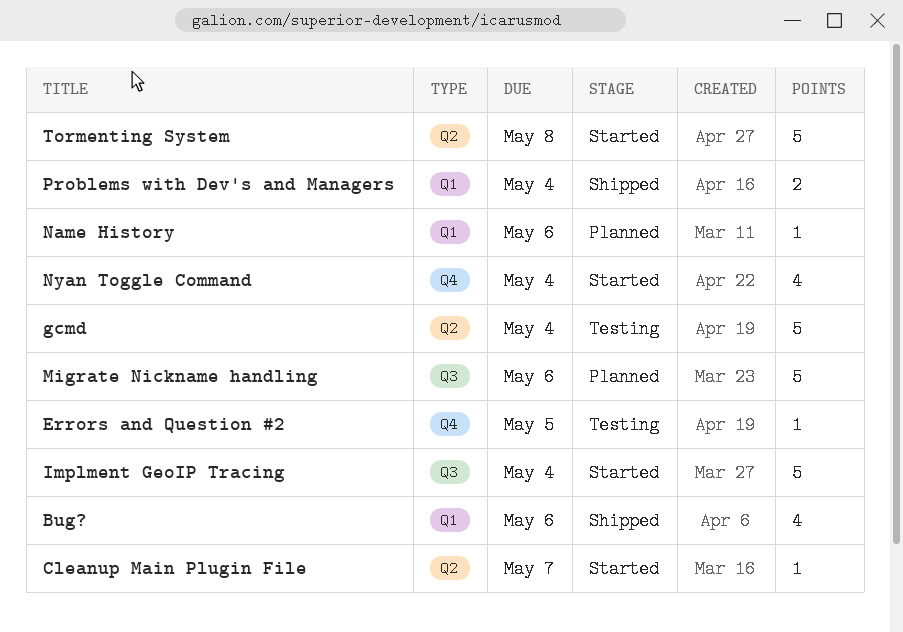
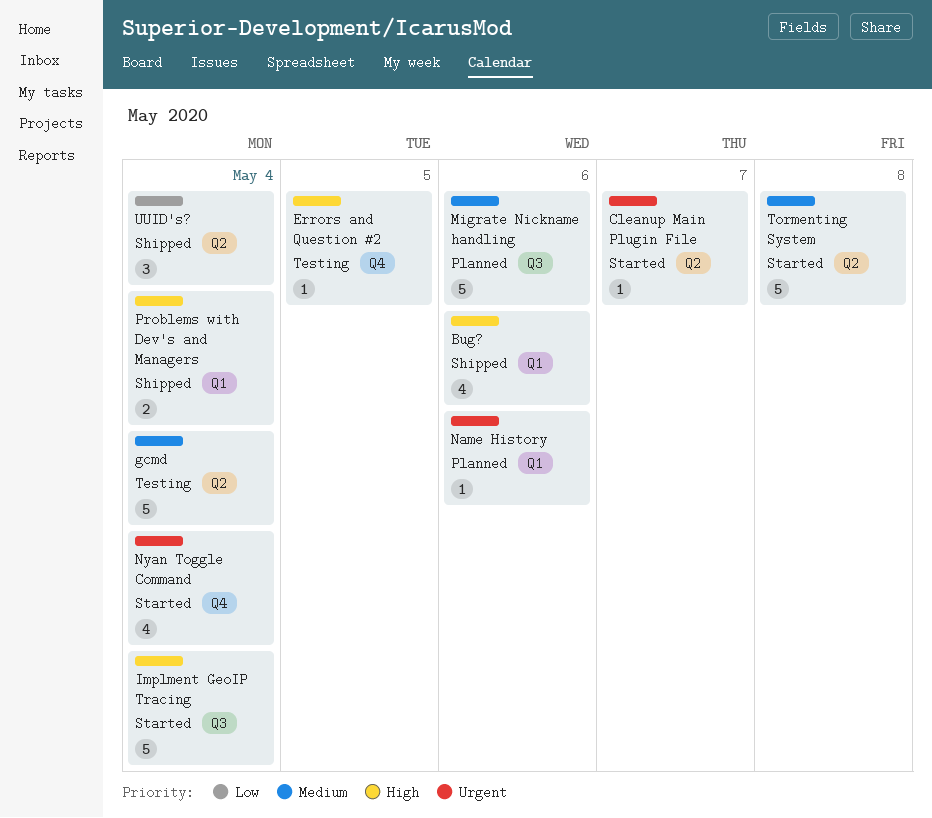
UUID's?: none -> present

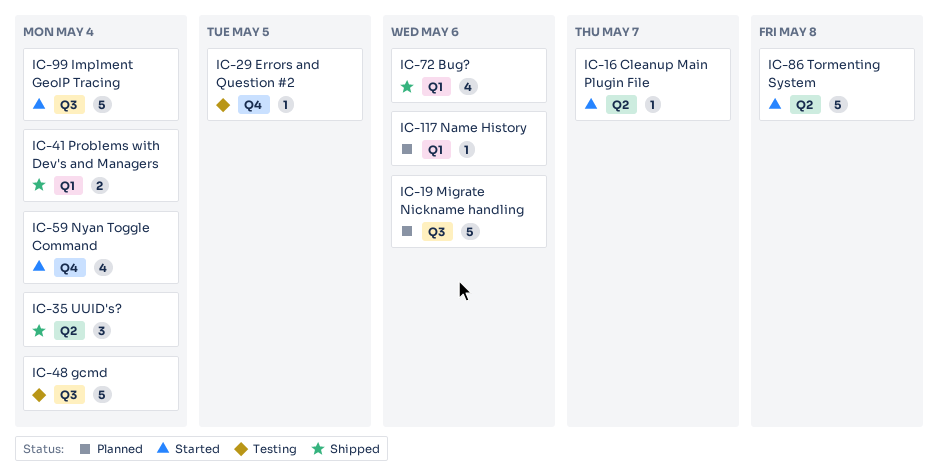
gcmd, label: Q2 -> Q3

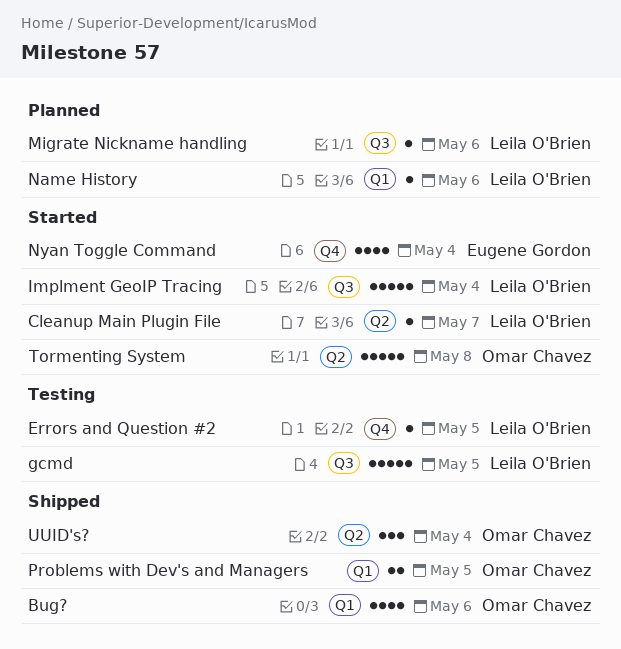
gcmd, due: May 4 -> May 5
Migrate Nickname handling, estimate: 5 -> 1
Problems with Dev's and Managers, due: May 4 -> May 5

